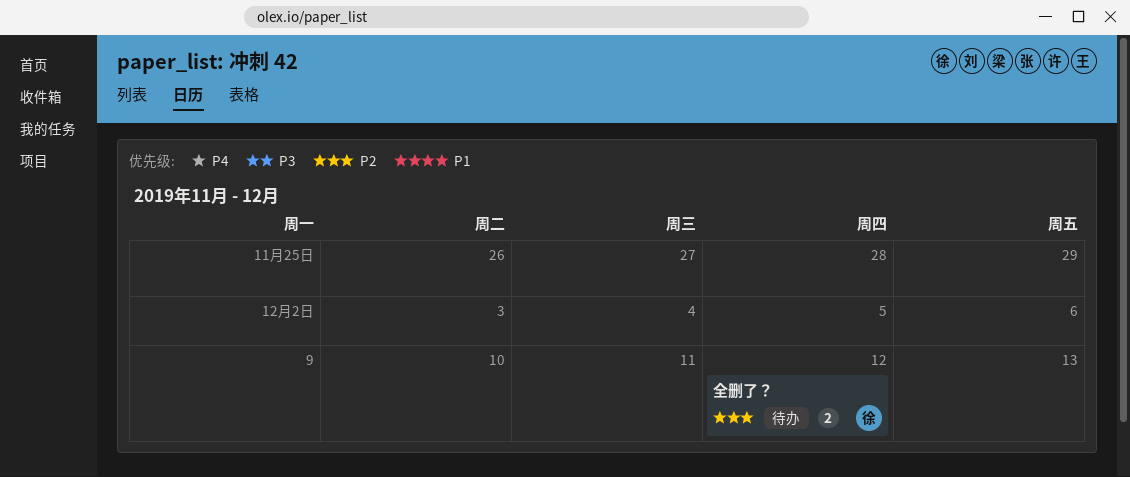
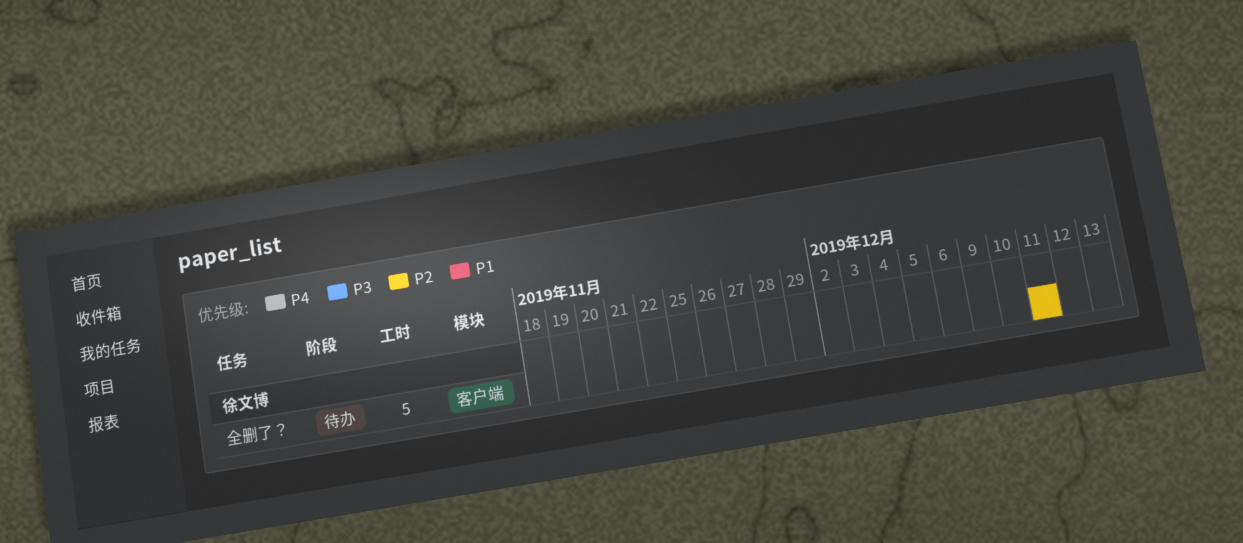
全删了？, estimate: 2 -> 5
全删了？, due: Dec 12 -> Dec 11

